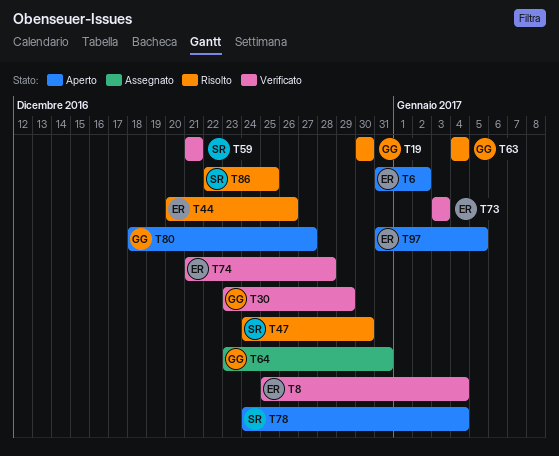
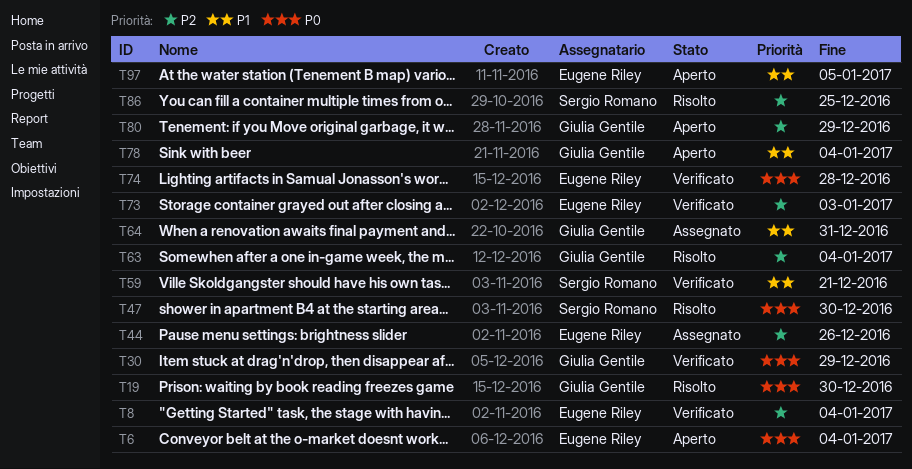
T6, due: Jan 2 -> Jan 4
T44, status: Risolto -> Assegnato
T78, owner: Sergio Romano -> Giulia Gentile
T80, due: Dec 27 -> Dec 29

